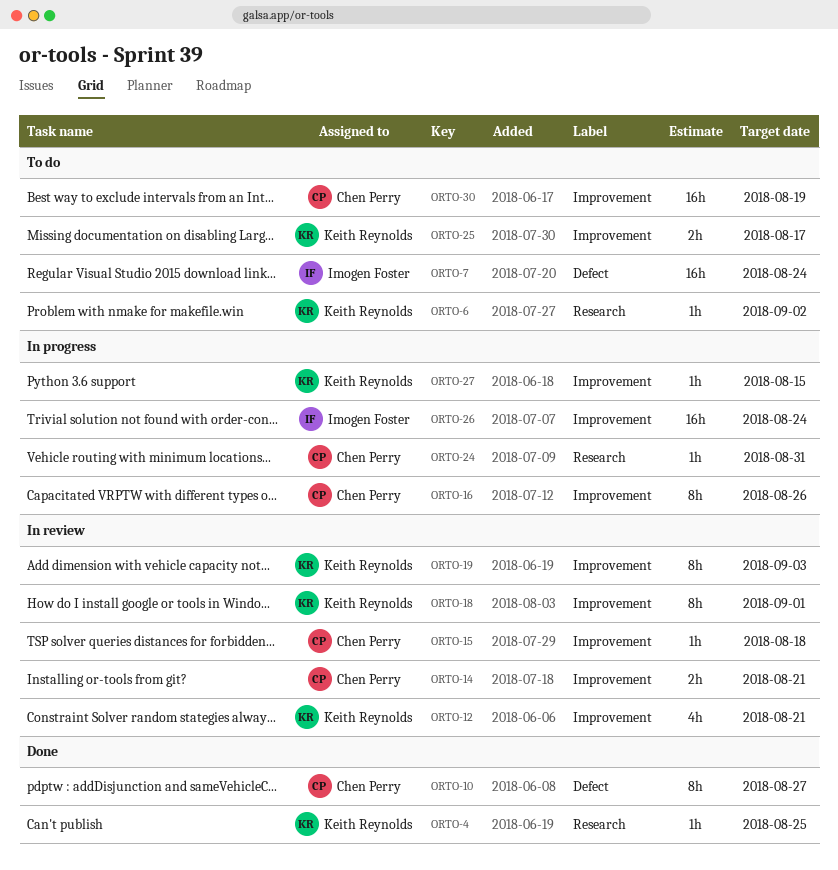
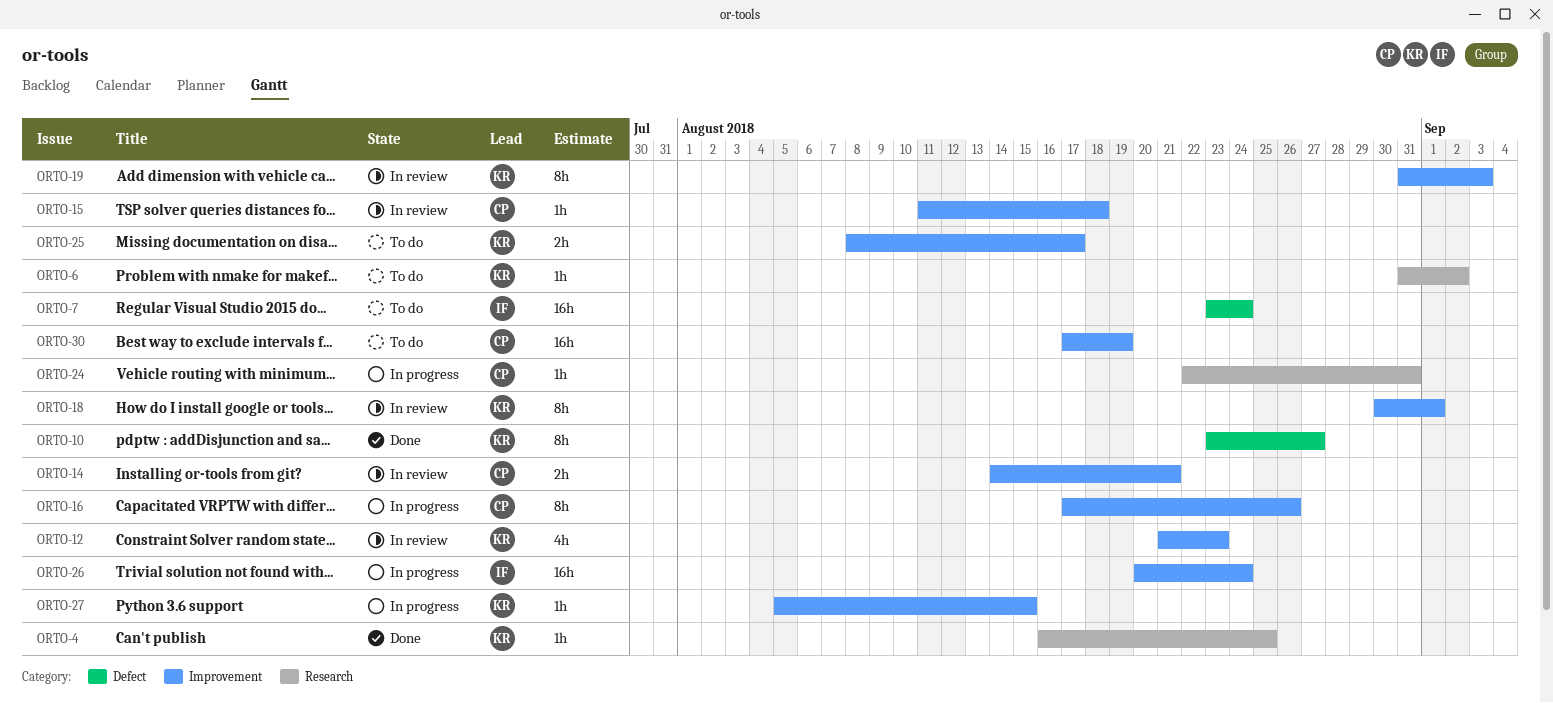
ORTO-10, owner: Chen Perry -> Keith Reynolds
ORTO-12, due: Aug 21 -> Aug 23

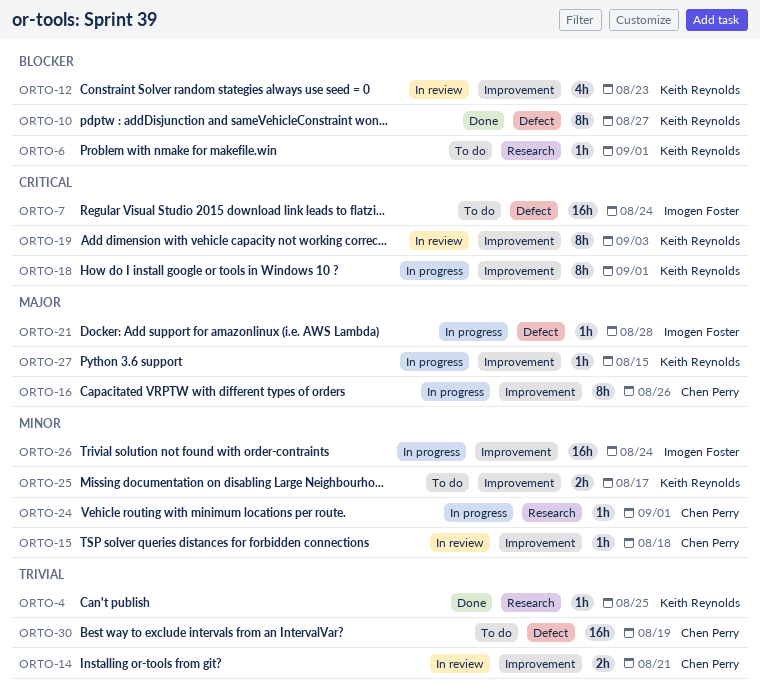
ORTO-6, due: Sep 2 -> Sep 1
ORTO-18, status: In review -> In progress
ORTO-21: none -> present
ORTO-24, due: Aug 31 -> Sep 1
ORTO-30, label: Improvement -> Defect

